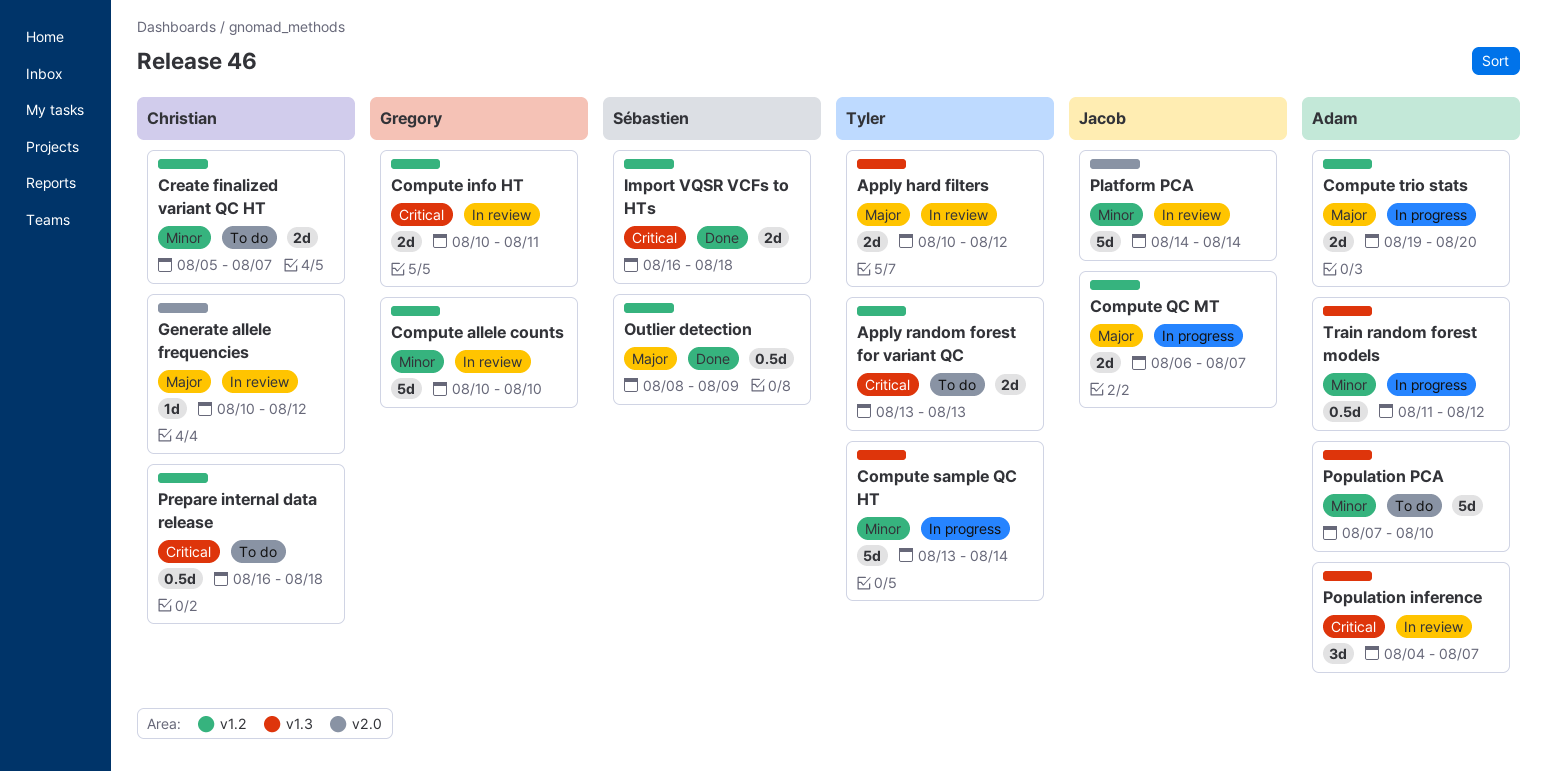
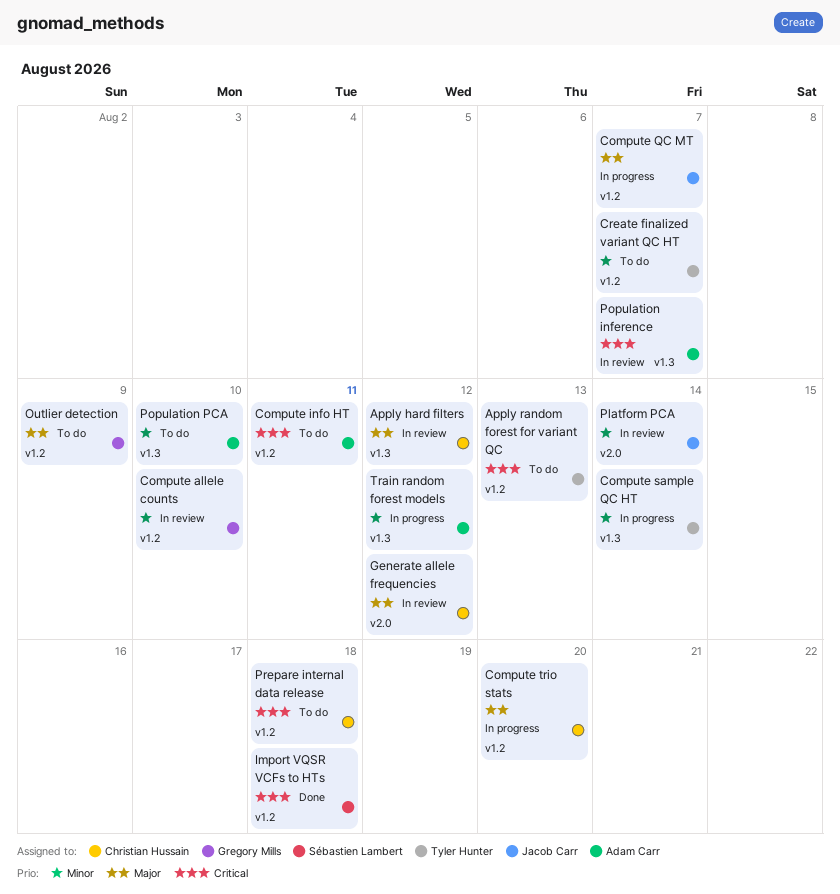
Apply hard filters, owner: Tyler Hunter -> Christian Hussain
Compute info HT, status: In review -> To do
Compute info HT, owner: Gregory Mills -> Adam Carr
Compute trio stats, owner: Adam Carr -> Christian Hussain
Create finalized variant QC HT, owner: Christian Hussain -> Tyler Hunter
Outlier detection, status: Done -> To do
Outlier detection, owner: Sébastien Lambert -> Gregory Mills

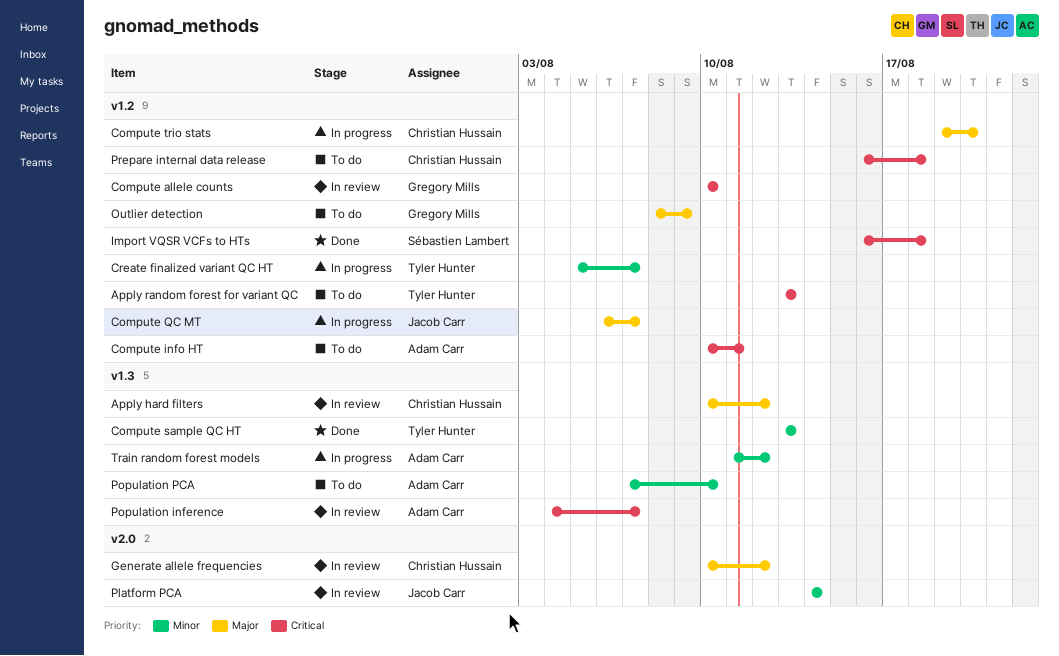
Compute allele counts, priority: Minor -> Critical
Compute sample QC HT, status: In progress -> Done
Compute sample QC HT, due: Aug 14 -> Aug 13
Create finalized variant QC HT, status: To do -> In progress

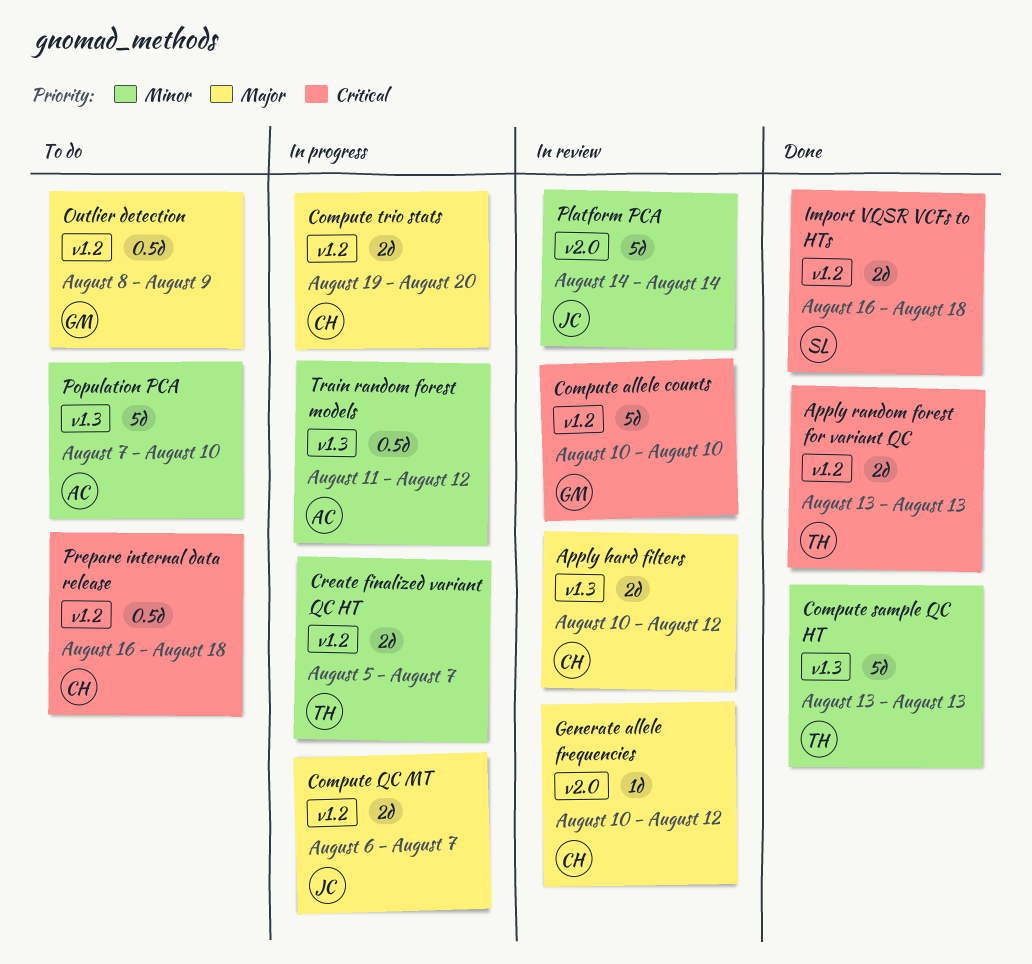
Apply random forest for variant QC, status: To do -> Done
Compute info HT: present -> none
Population inference: present -> none

